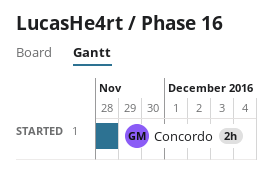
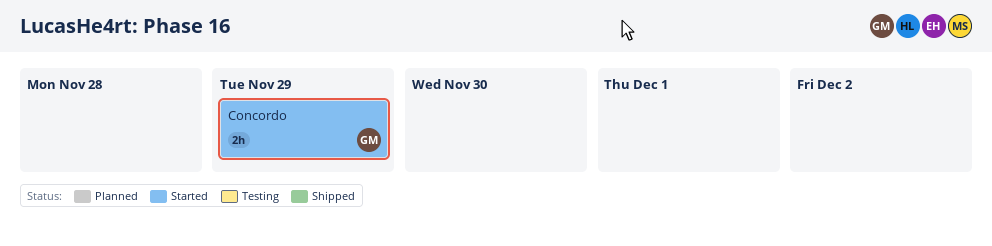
Concordo, due: Nov 28 -> Nov 29

